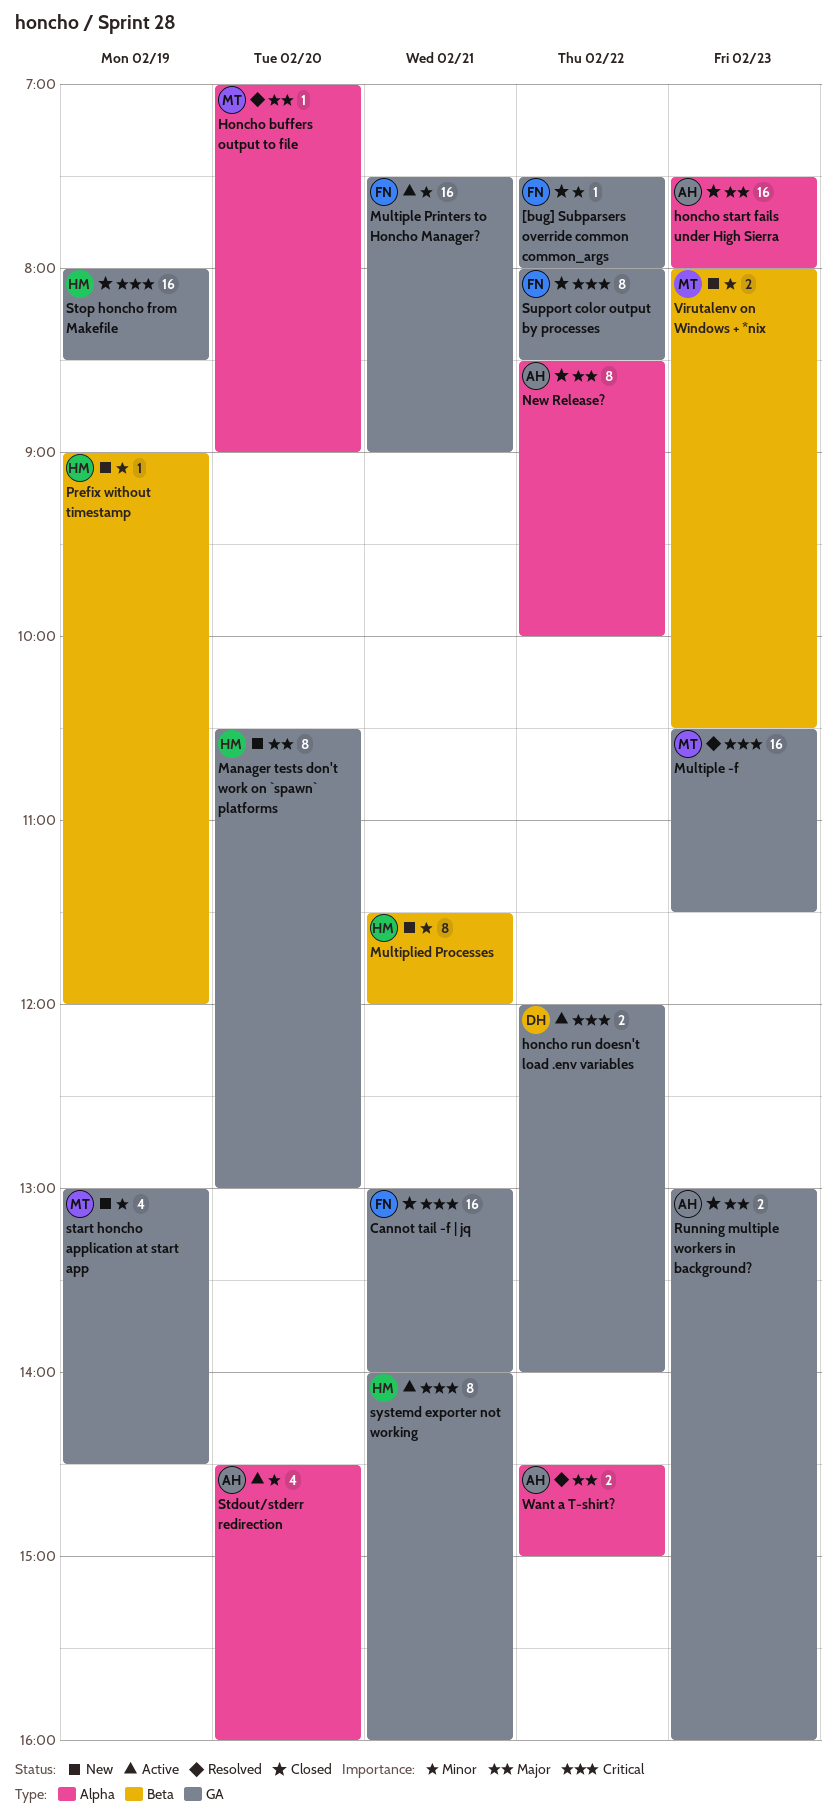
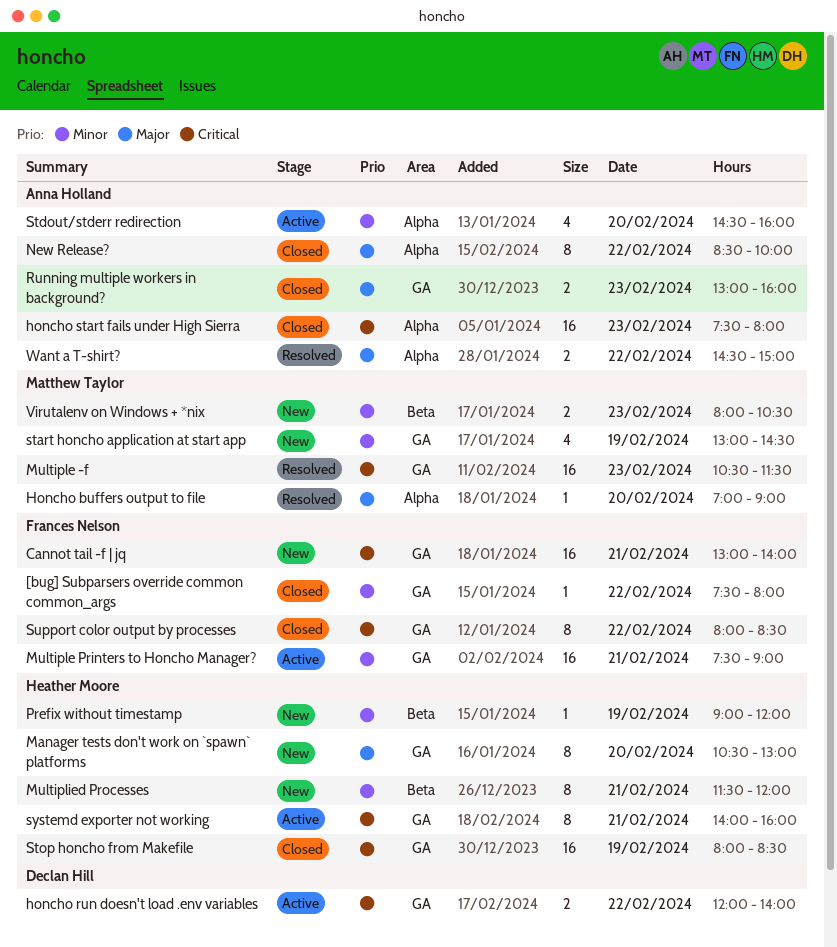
Cannot tail -f | jq, status: Closed -> New
honcho start fails under High Sierra, priority: Major -> Critical

